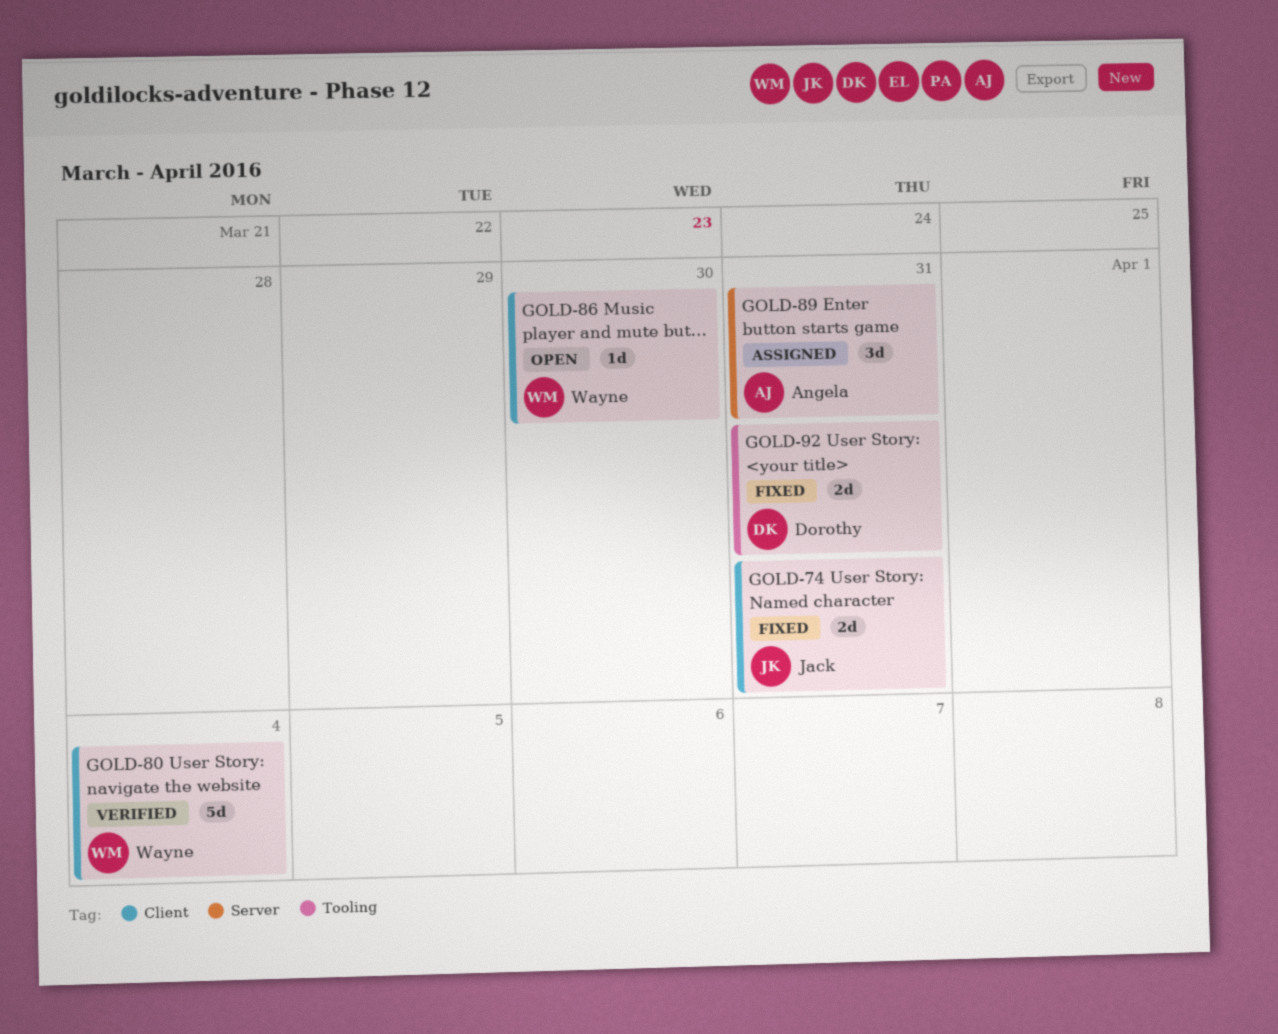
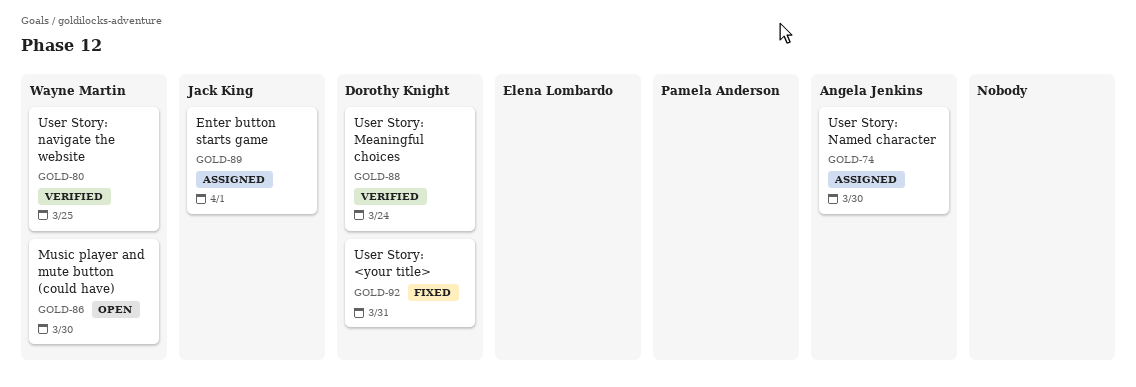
GOLD-74, status: Fixed -> Assigned
GOLD-74, owner: Jack King -> Angela Jenkins
GOLD-74, due: Mar 31 -> Mar 30
GOLD-80, due: Apr 4 -> Mar 25
GOLD-88: none -> present
GOLD-89, owner: Angela Jenkins -> Jack King
GOLD-89, due: Mar 31 -> Apr 1

